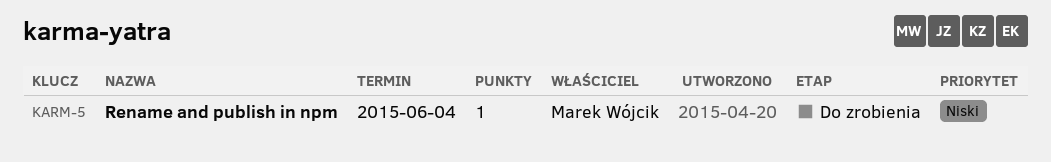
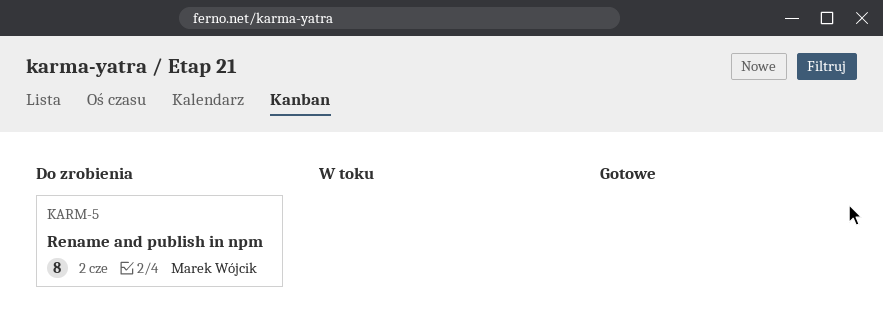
KARM-5, estimate: 1 -> 8
KARM-5, due: Jun 4 -> Jun 2

